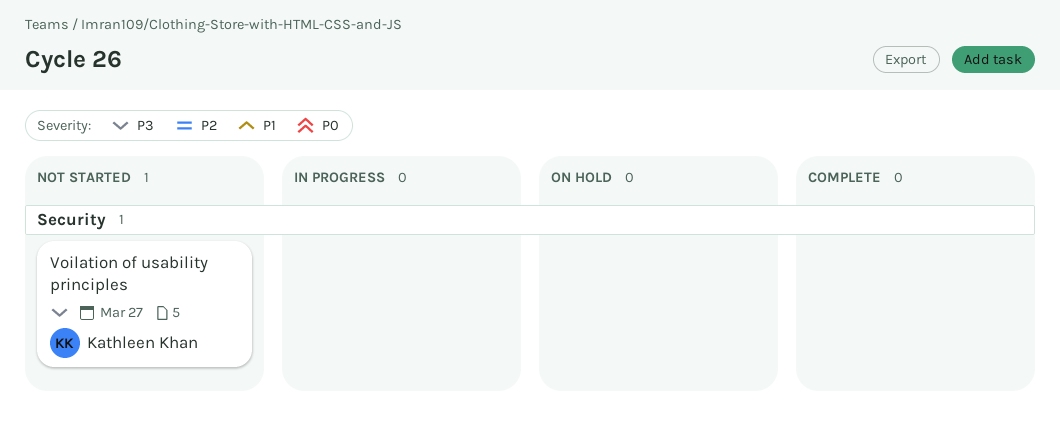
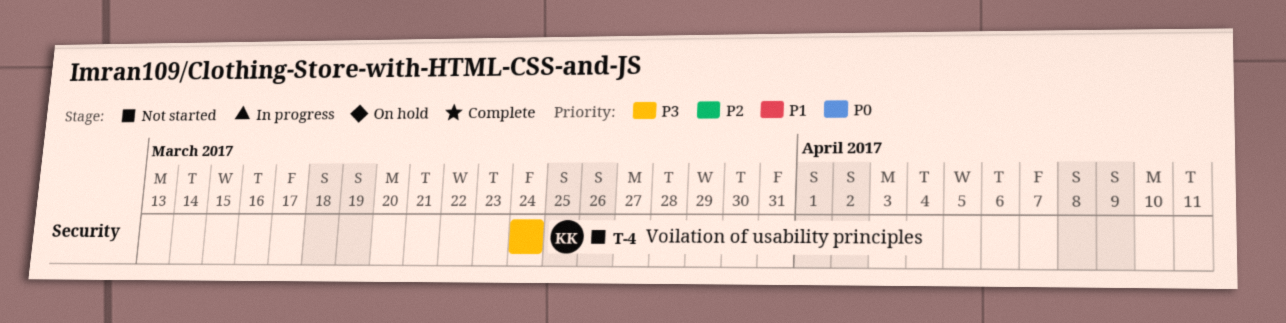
Voilation of usability principles, due: Mar 27 -> Mar 24

